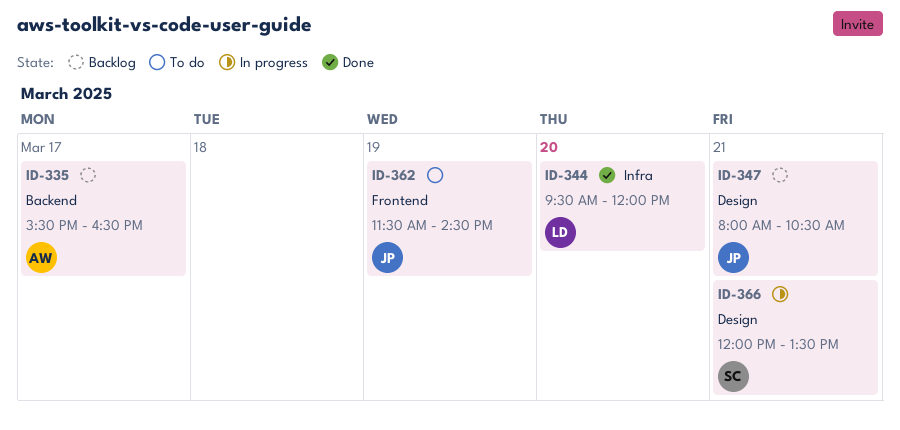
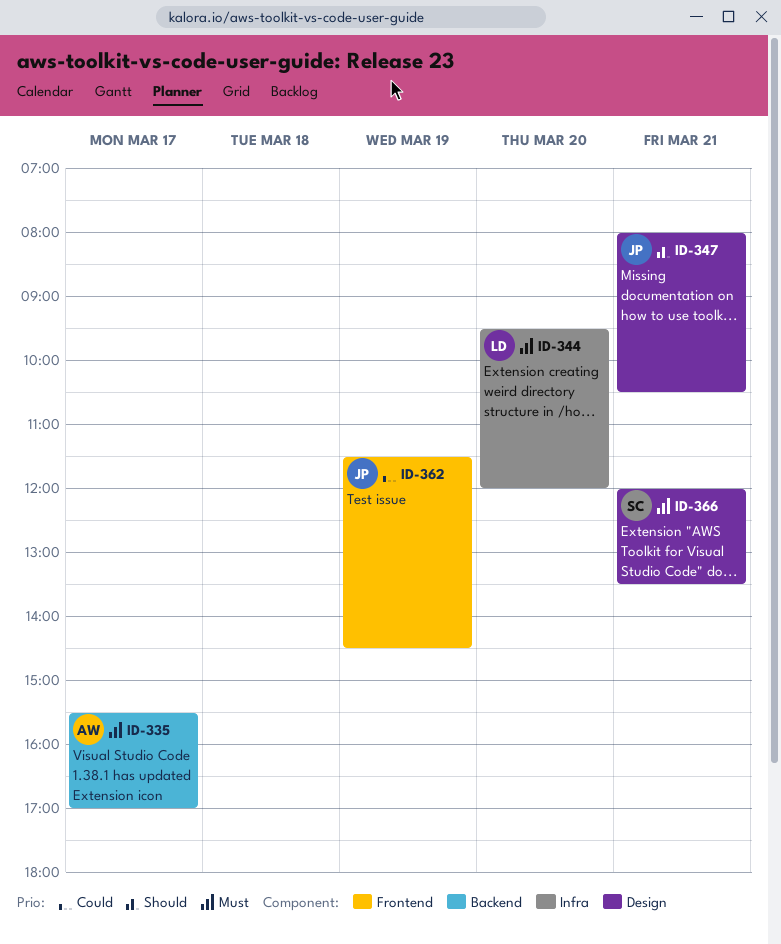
ID-335, ends: 16:30 -> 17:00

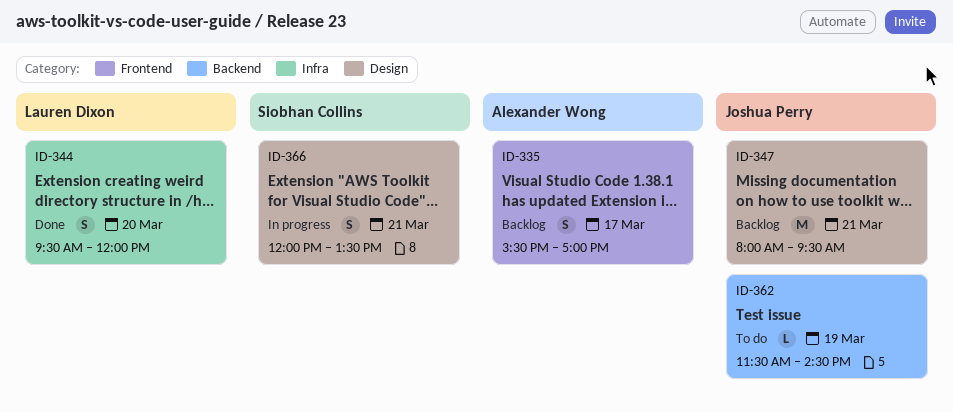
ID-335, label: Backend -> Frontend
ID-347, ends: 10:30 -> 09:30
ID-362, label: Frontend -> Backend

